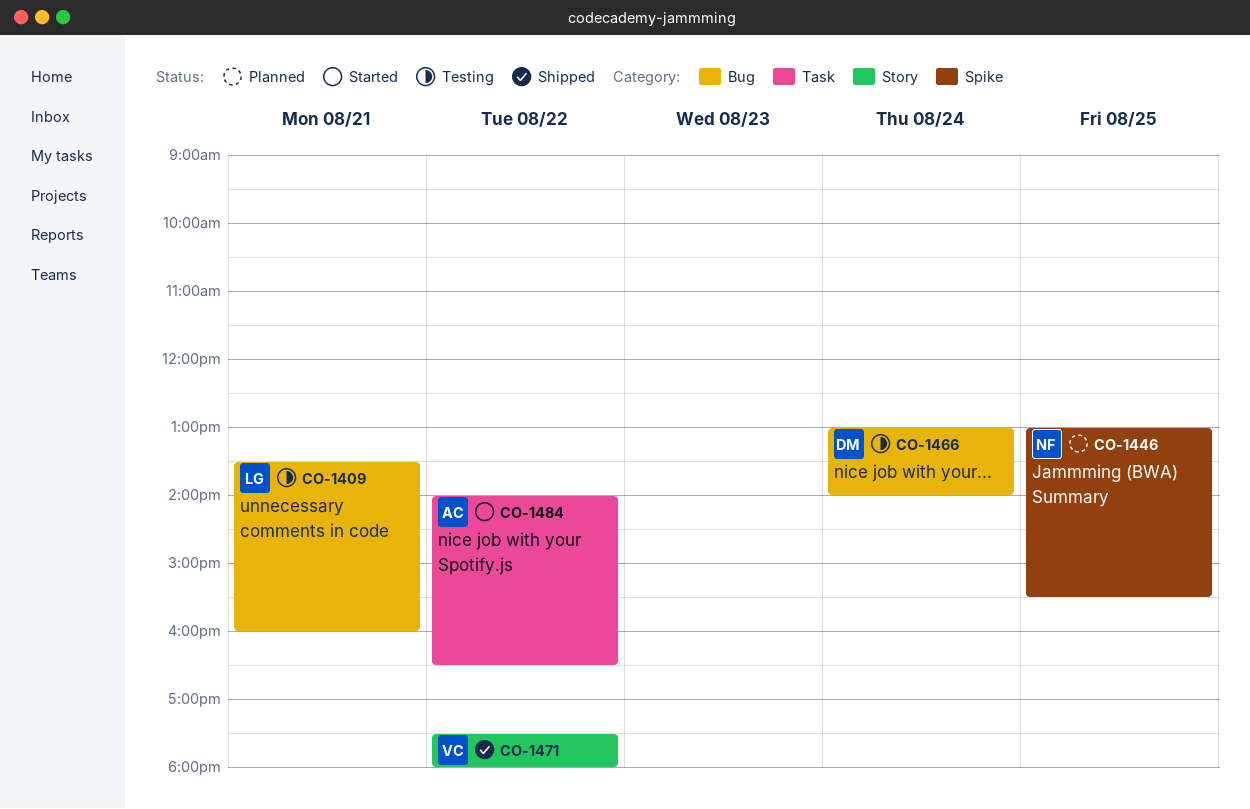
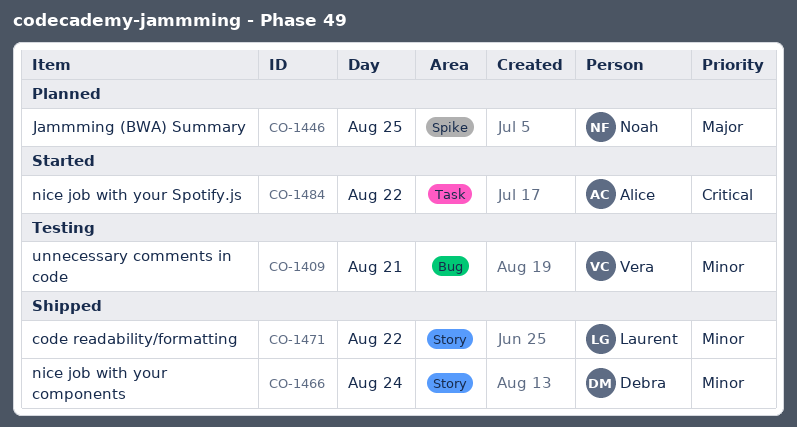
CO-1409, owner: Laurent -> Vera
CO-1466, status: Testing -> Shipped
CO-1466, label: Bug -> Story
CO-1471, owner: Vera -> Laurent

